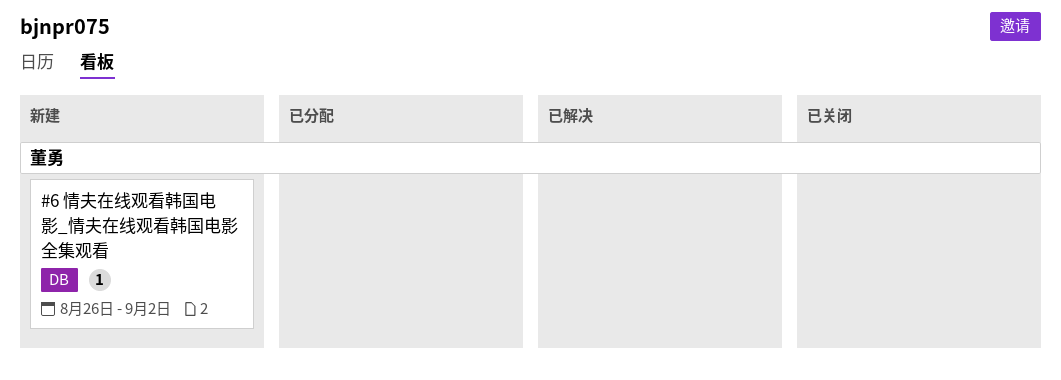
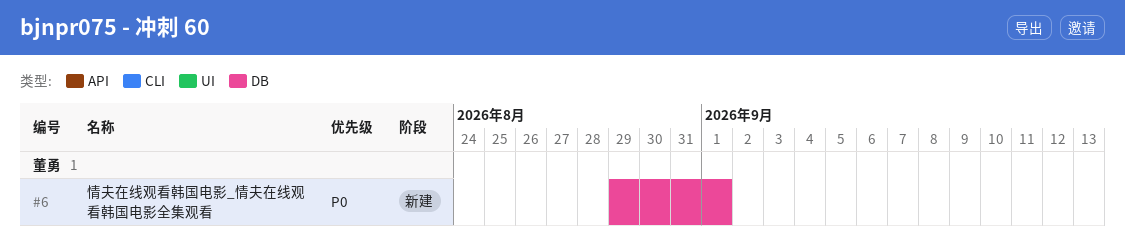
#6, start: Aug 26 -> Aug 29
#6, due: Sep 2 -> Sep 1

